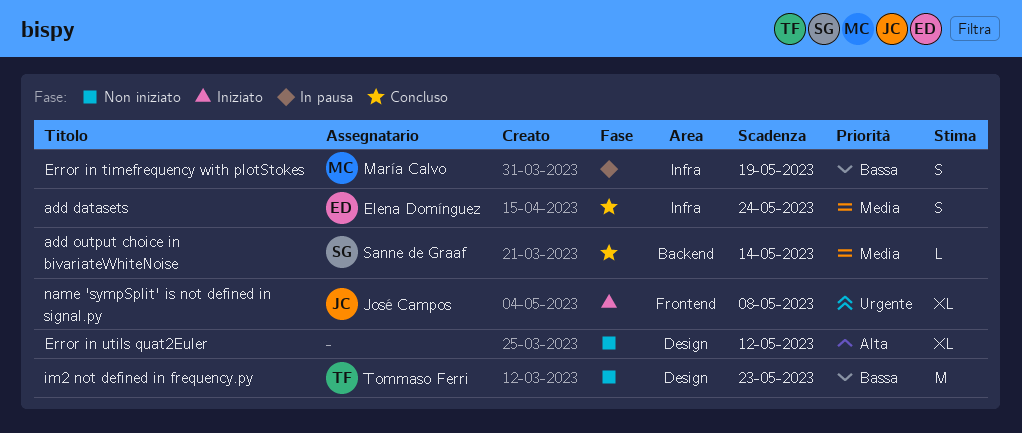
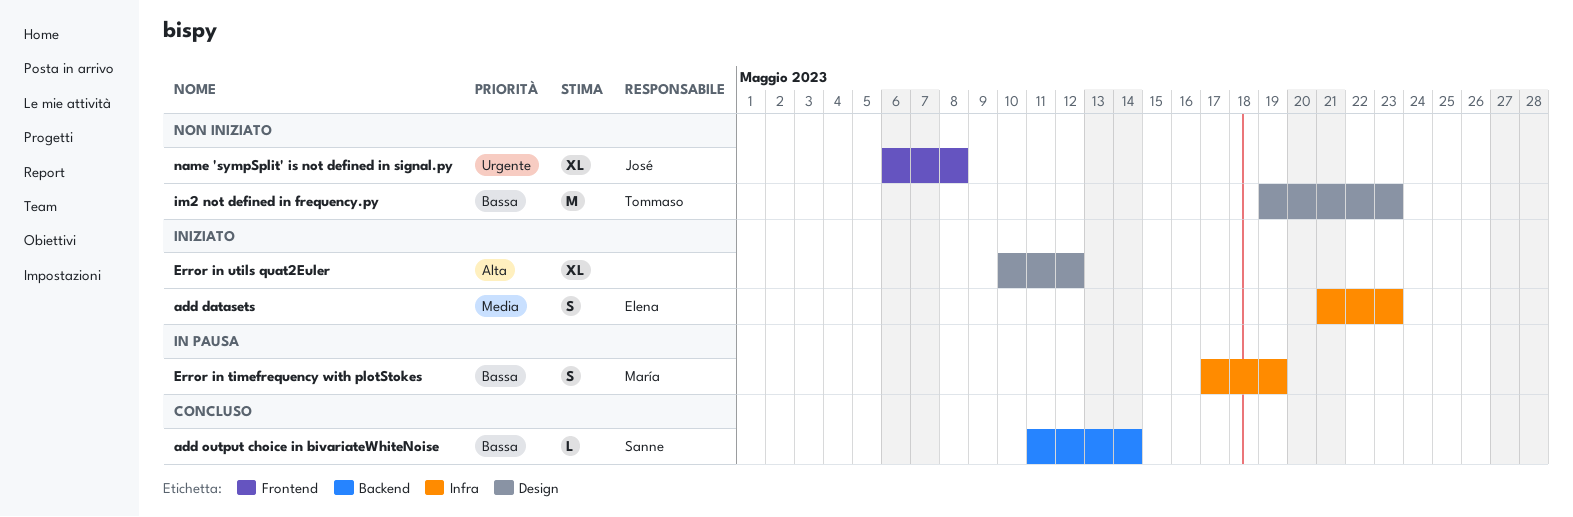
add datasets, status: Concluso -> Iniziato
add datasets, due: May 24 -> May 23
add output choice in bivariateWhiteNoise, priority: Media -> Bassa
Error in utils quat2Euler, status: Non iniziato -> Iniziato
name 'sympSplit' is not defined in signal.py, status: Iniziato -> Non iniziato

